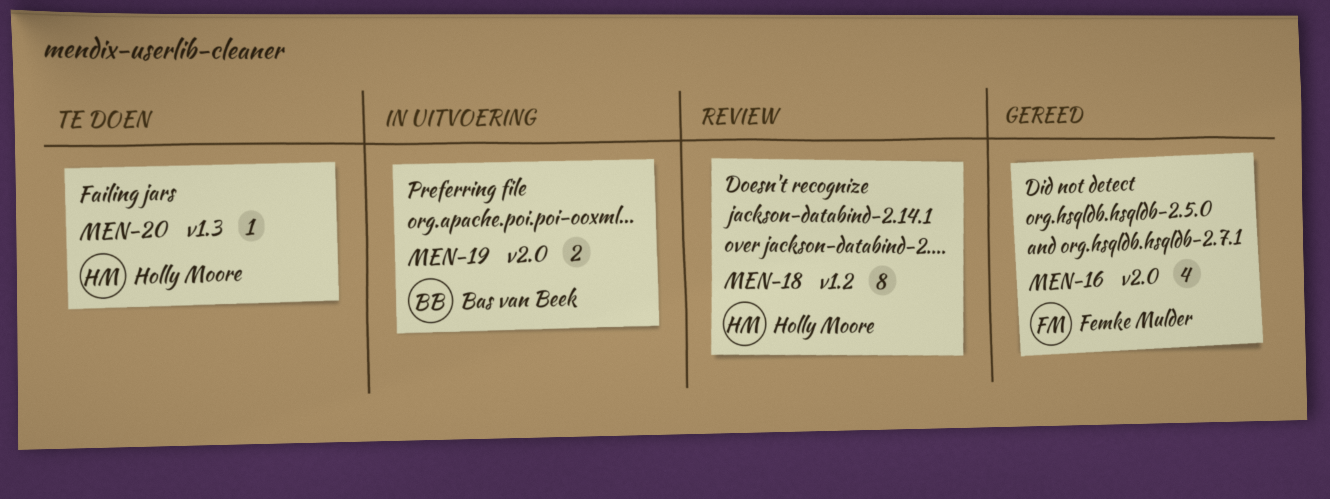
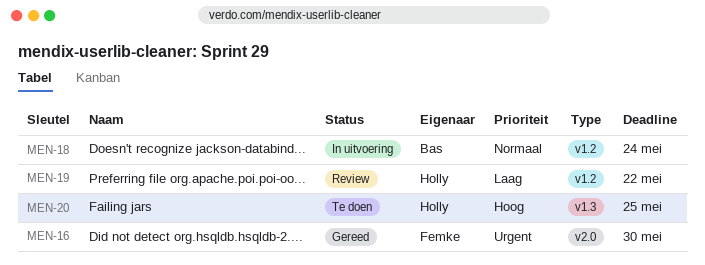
MEN-18, status: Review -> In uitvoering
MEN-18, owner: Holly Moore -> Bas van Beek
MEN-19, status: In uitvoering -> Review
MEN-19, owner: Bas van Beek -> Holly Moore
MEN-19, label: v2.0 -> v1.2

